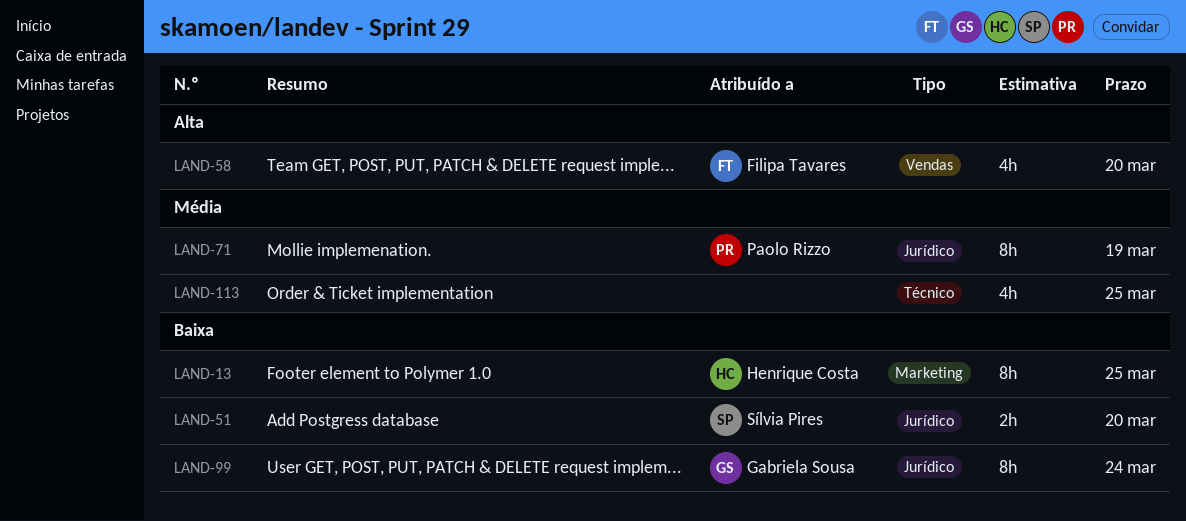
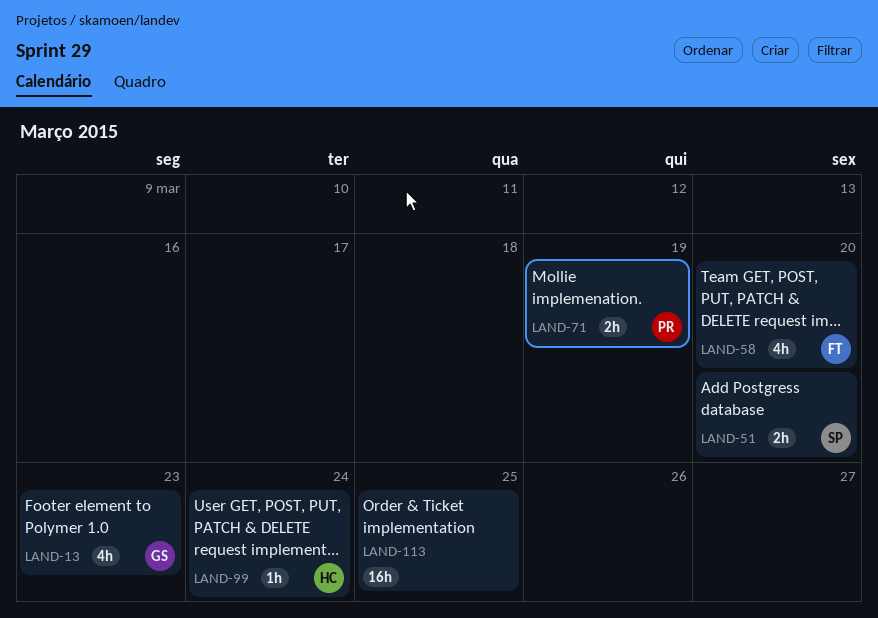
LAND-13, owner: Henrique Costa -> Gabriela Sousa
LAND-13, estimate: 8h -> 4h
LAND-13, due: Mar 25 -> Mar 23
LAND-71, estimate: 8h -> 2h
LAND-99, owner: Gabriela Sousa -> Henrique Costa
LAND-99, estimate: 8h -> 1h
LAND-113, estimate: 4h -> 16h

